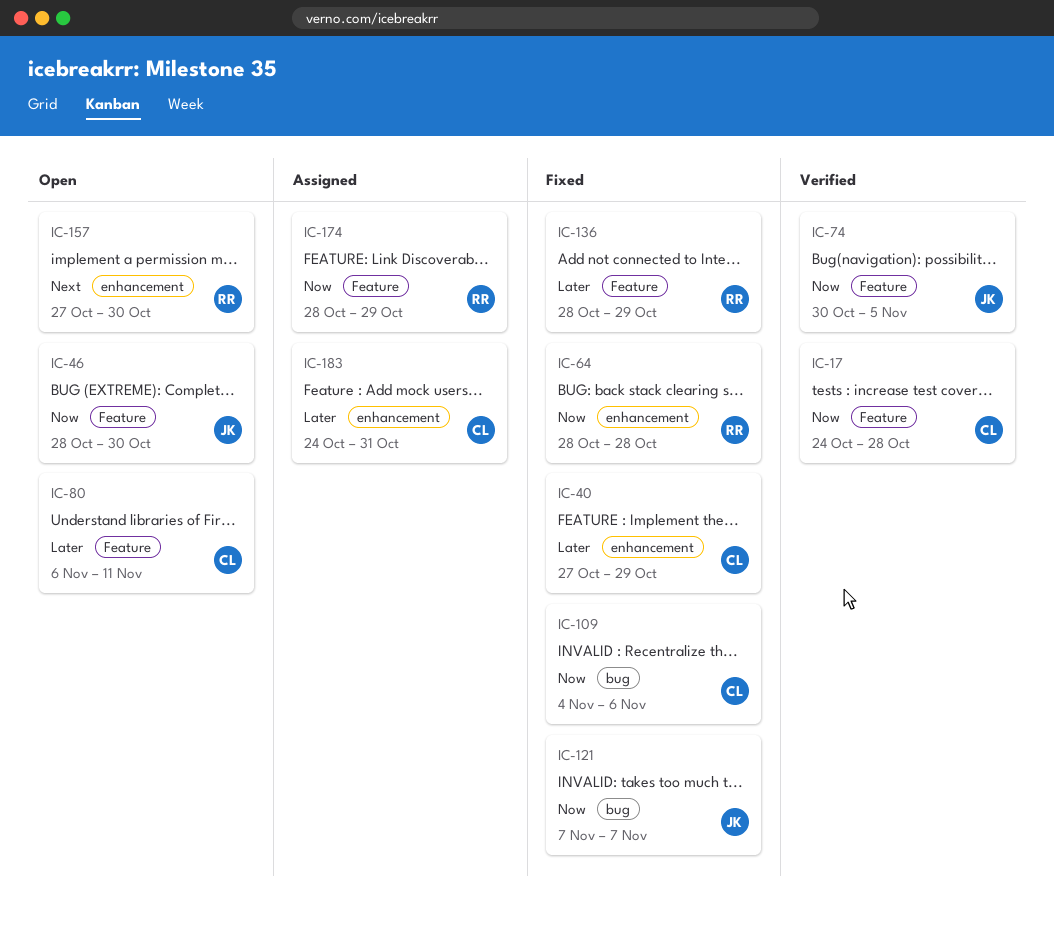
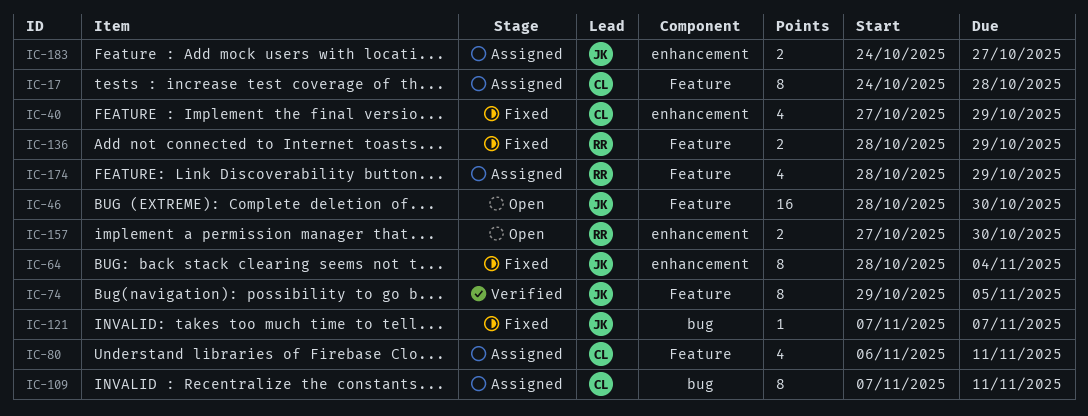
IC-17, status: Verified -> Assigned
IC-64, owner: RR -> JK
IC-64, due: Oct 28 -> Nov 4
IC-74, start: Oct 30 -> Oct 29
IC-80, status: Open -> Assigned
IC-109, status: Fixed -> Assigned
IC-109, start: Nov 4 -> Nov 7
IC-109, due: Nov 6 -> Nov 11
IC-183, owner: CL -> JK
IC-183, due: Oct 31 -> Oct 27

